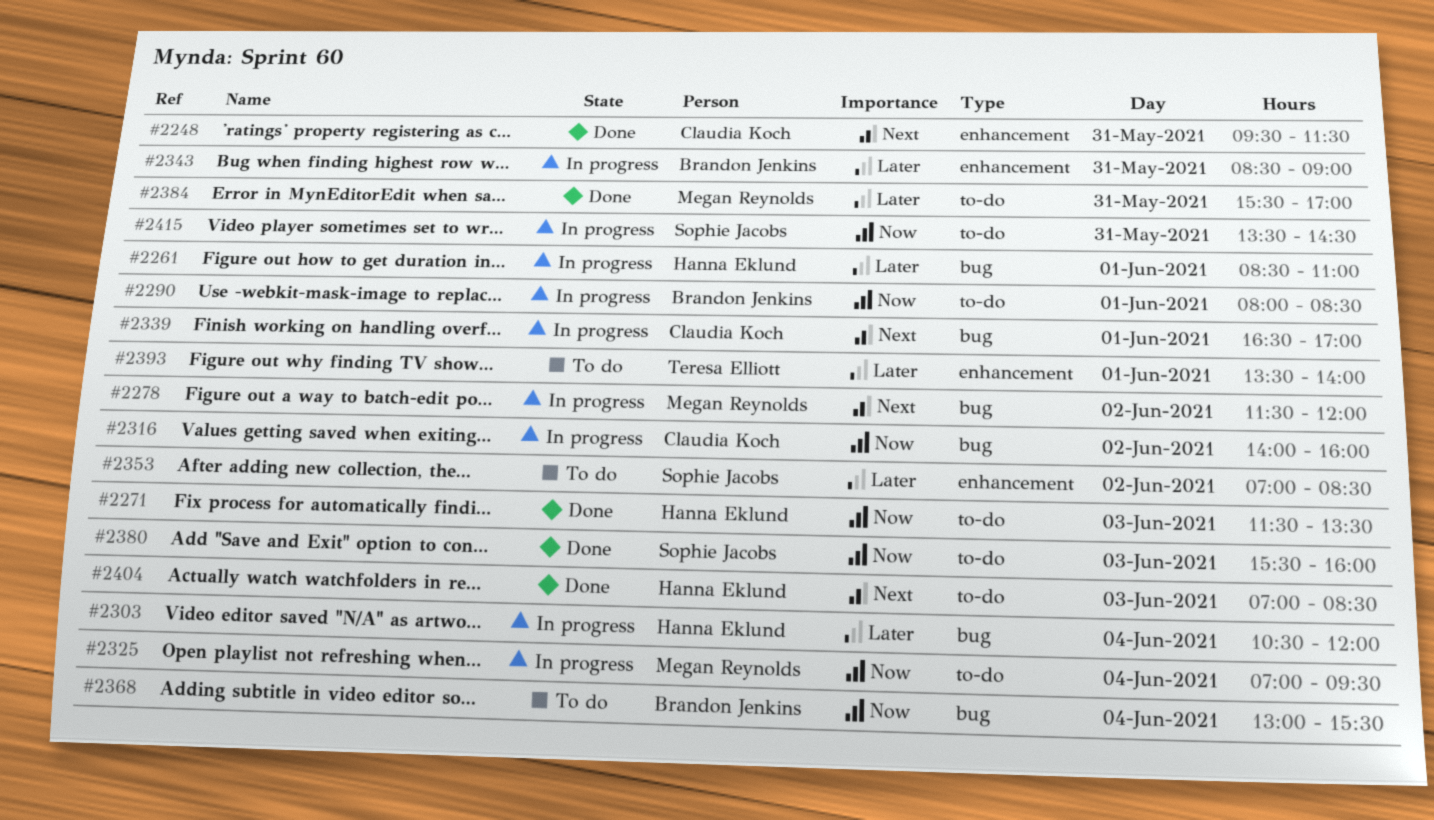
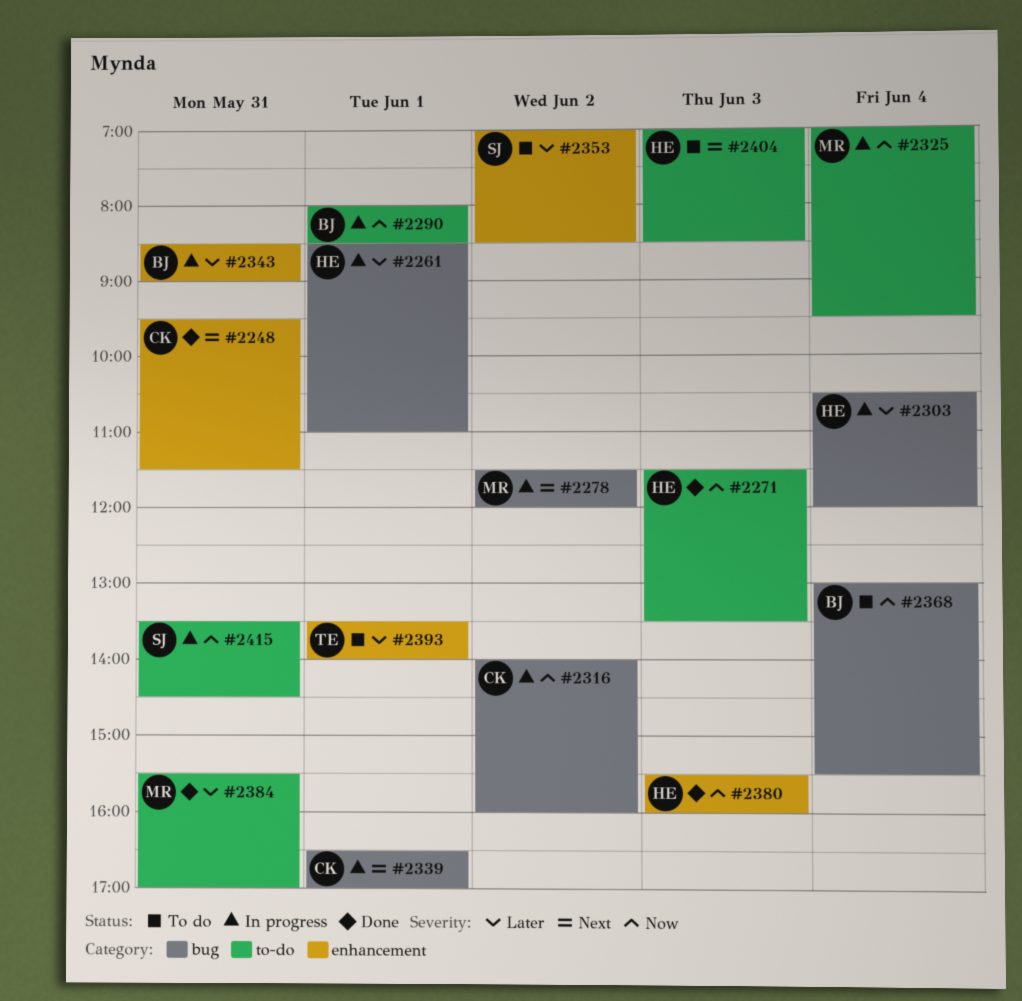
#2380, owner: Sophie Jacobs -> Hanna Eklund
#2380, label: to-do -> enhancement
#2404, status: Done -> To do

